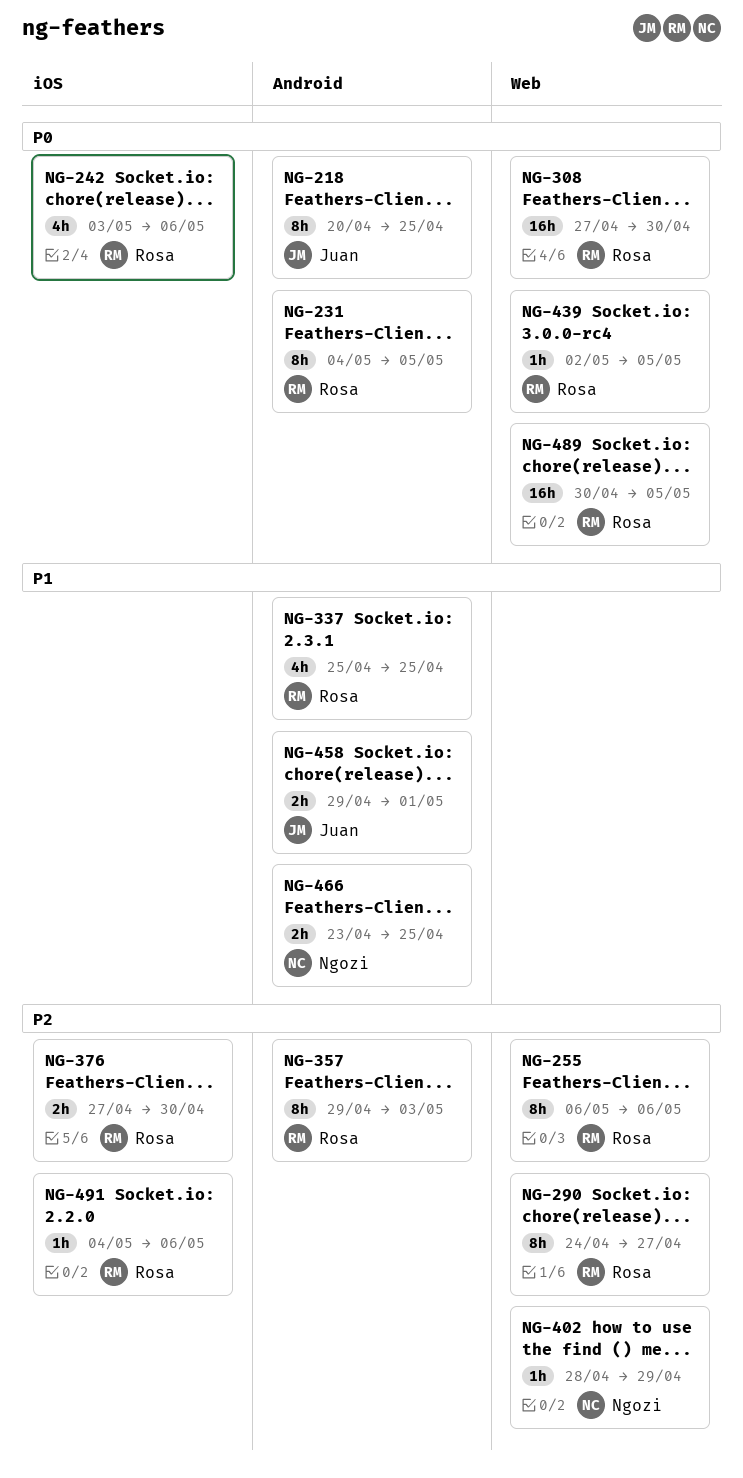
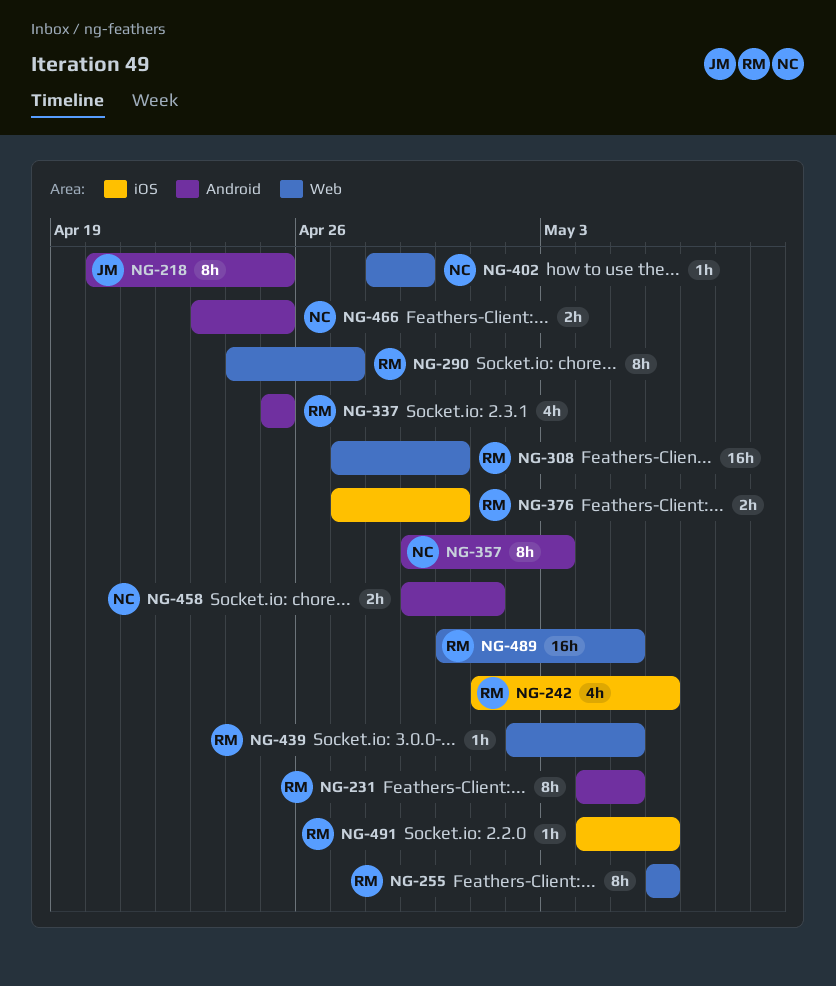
NG-242, start: May 3 -> May 1
NG-357, owner: Rosa -> Ngozi
NG-458, owner: Juan -> Ngozi

